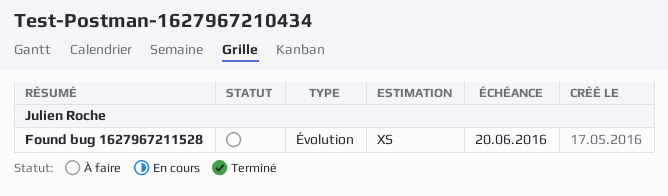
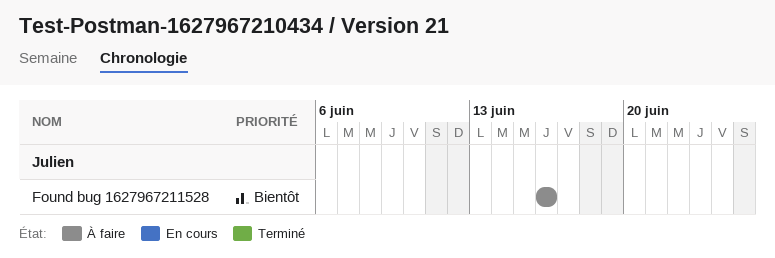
Found bug 1627967211528, due: Jun 20 -> Jun 16

